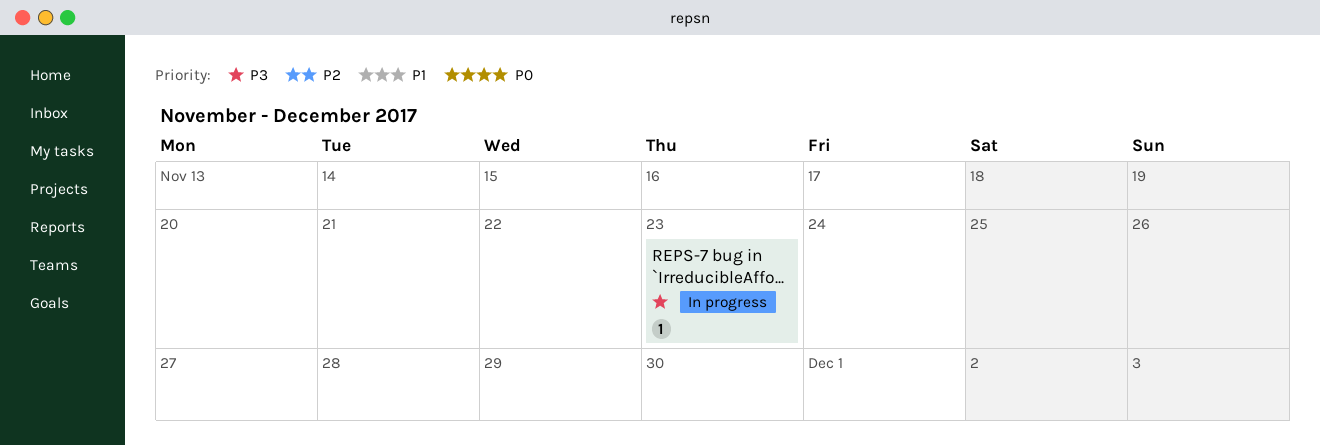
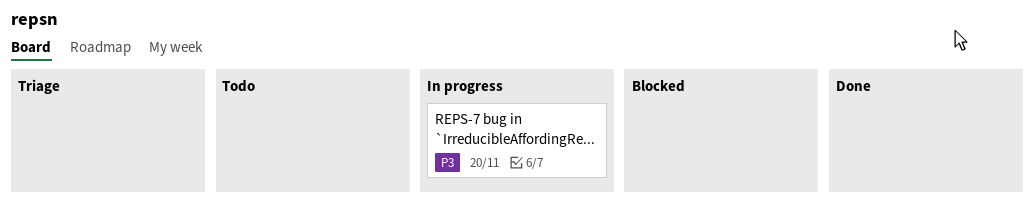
REPS-7, due: Nov 23 -> Nov 20

